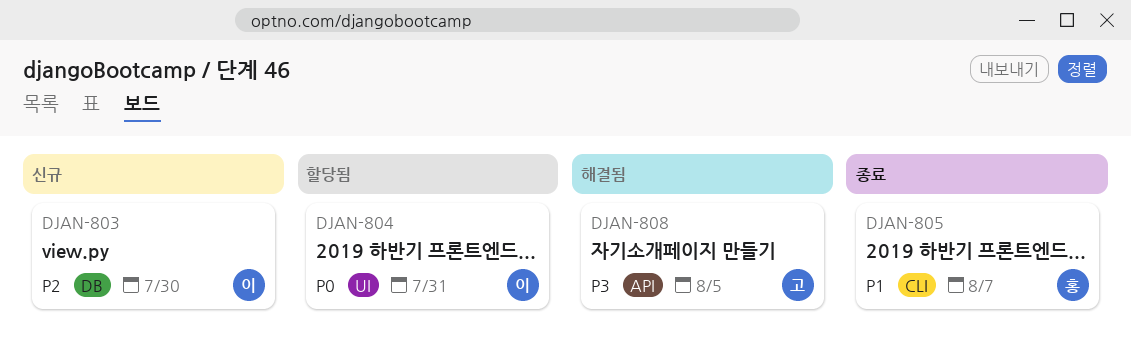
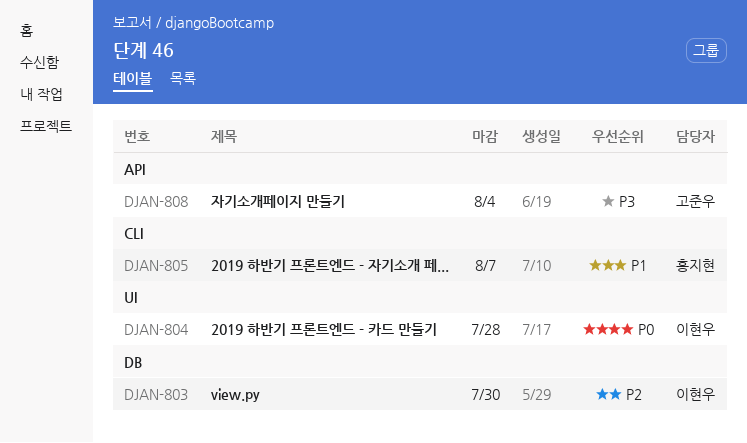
DJAN-804, due: Jul 31 -> Jul 28
DJAN-808, due: Aug 5 -> Aug 4

